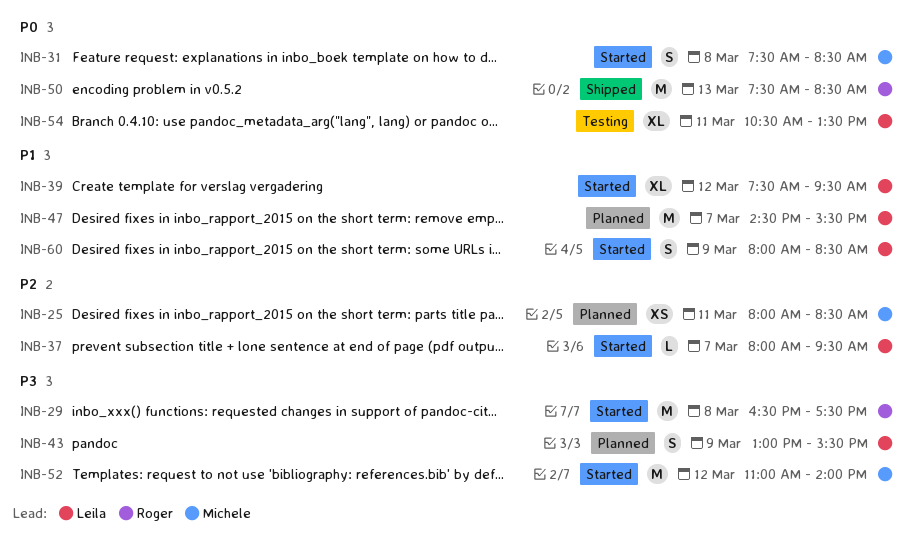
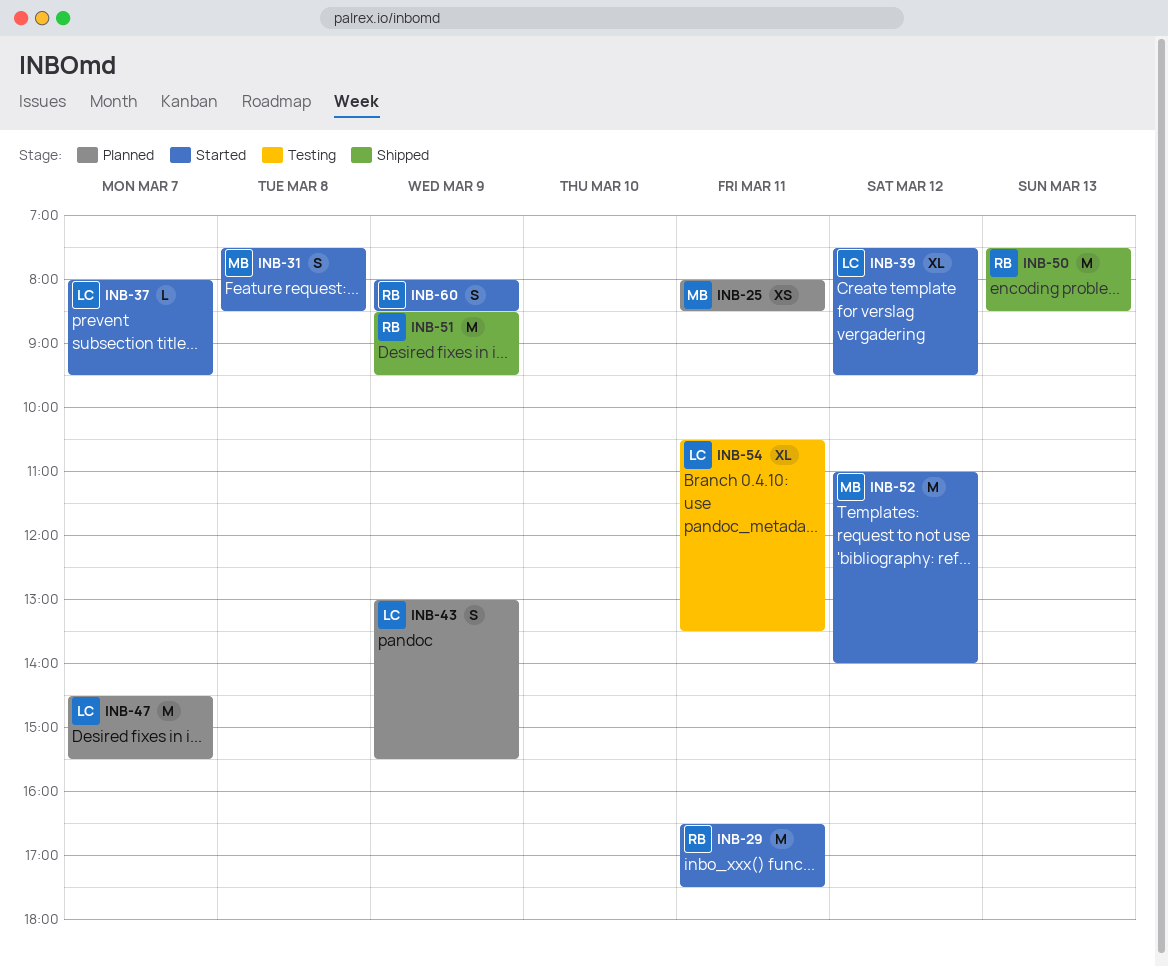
INB-29, day: Mar 8 -> Mar 11
INB-51: none -> present
INB-60, owner: Leila -> Roger

